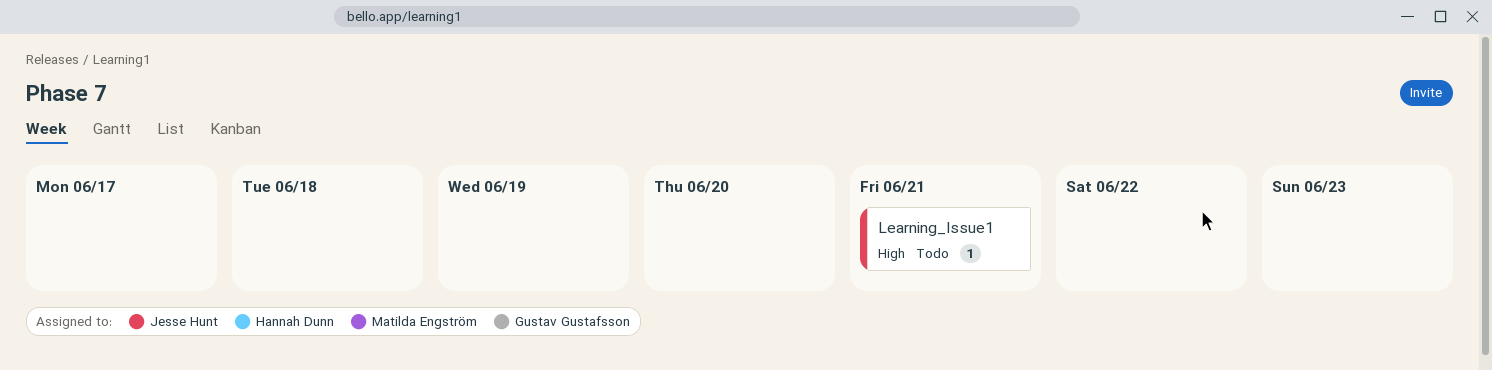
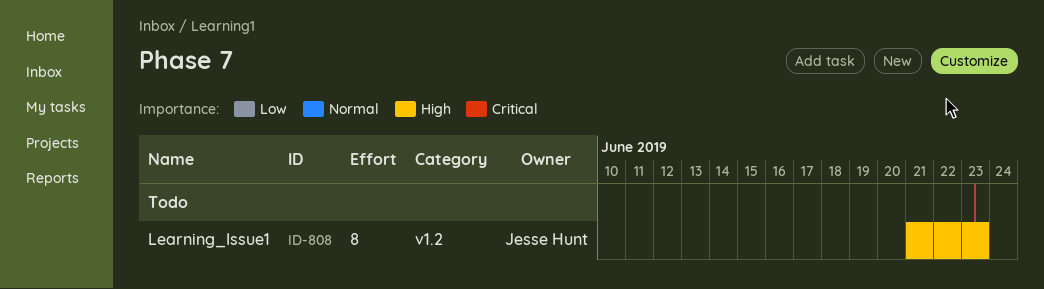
Learning_Issue1, estimate: 1 -> 8
Learning_Issue1, due: Jun 21 -> Jun 23

